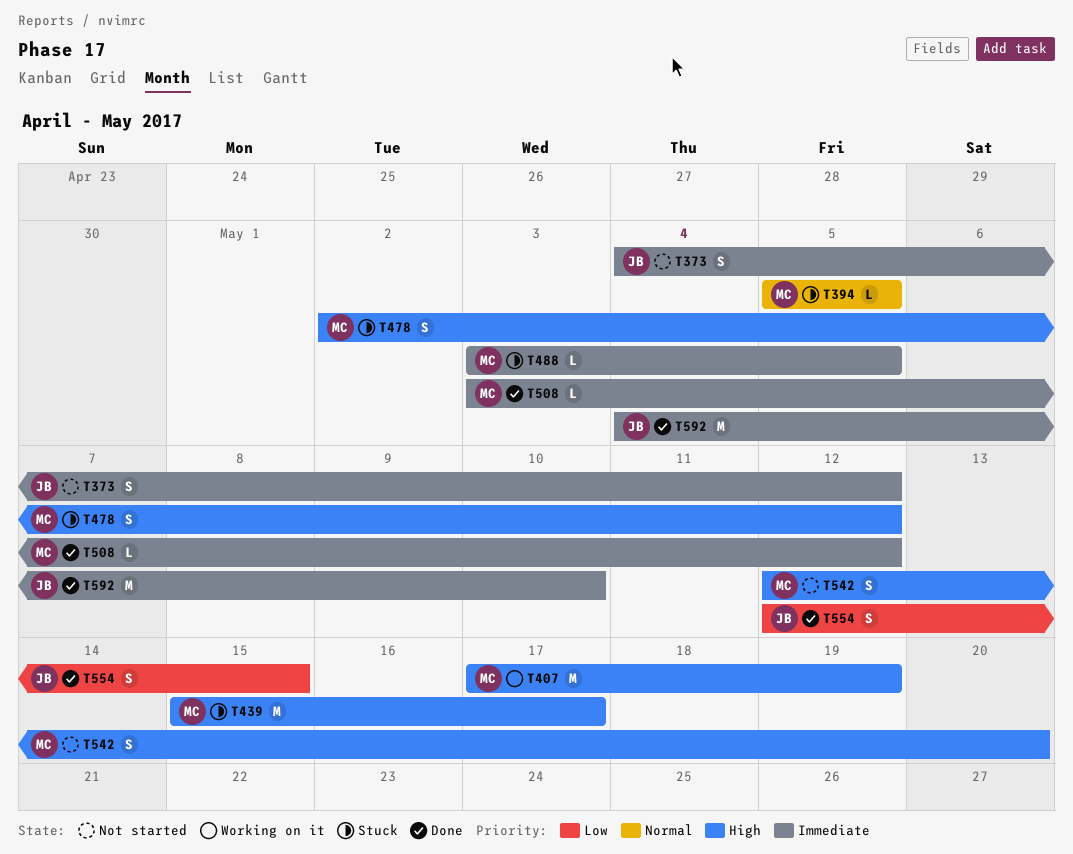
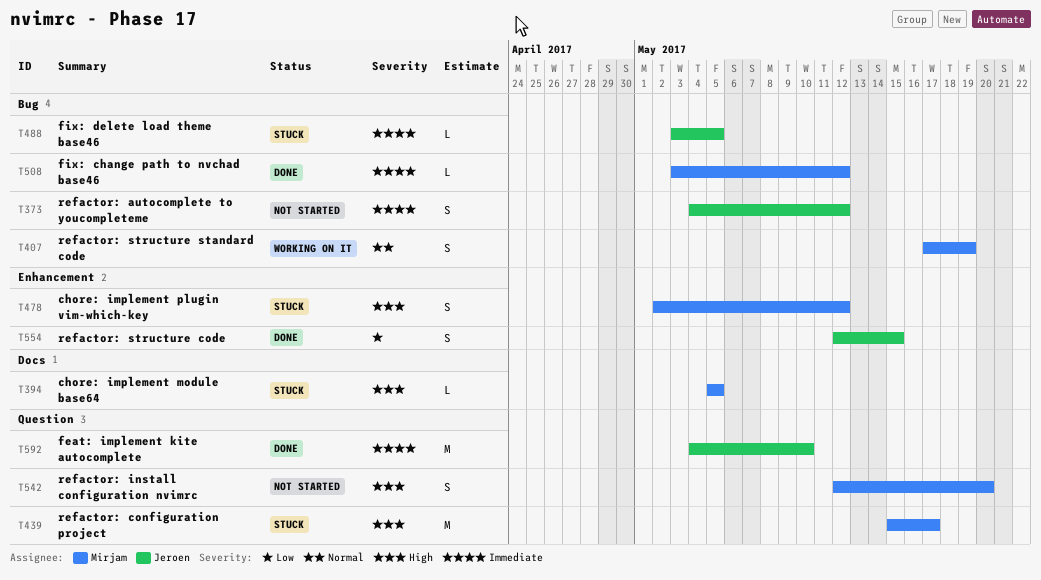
T394, priority: Normal -> High
T407, priority: High -> Normal
T407, estimate: M -> S
T488, owner: Mirjam -> Jeroen

